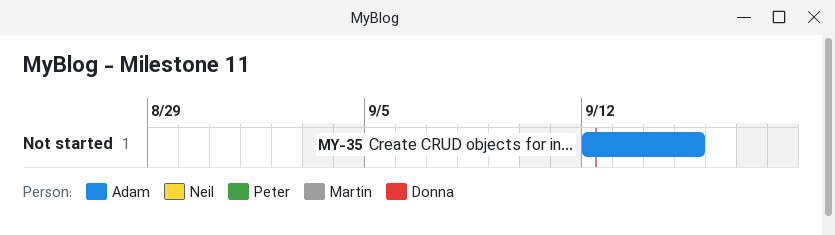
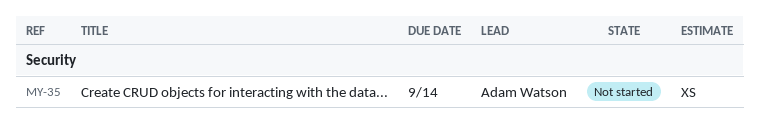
MY-35, due: Sep 15 -> Sep 14

